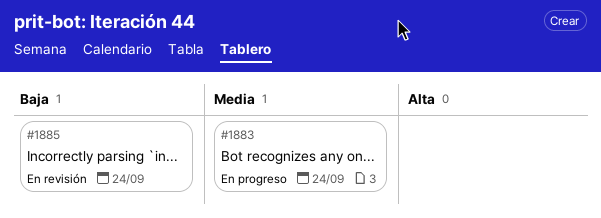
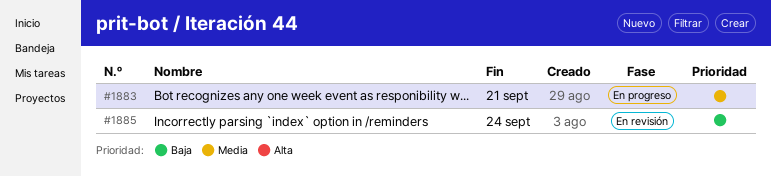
#1883, due: Sep 24 -> Sep 21

